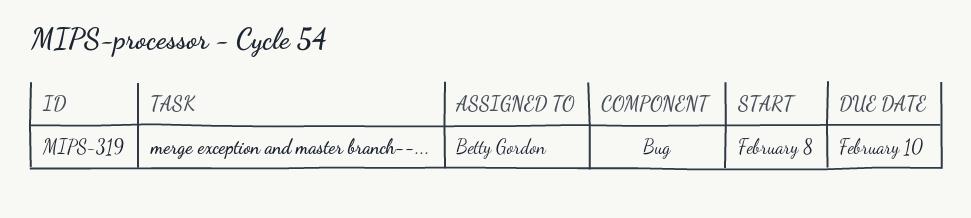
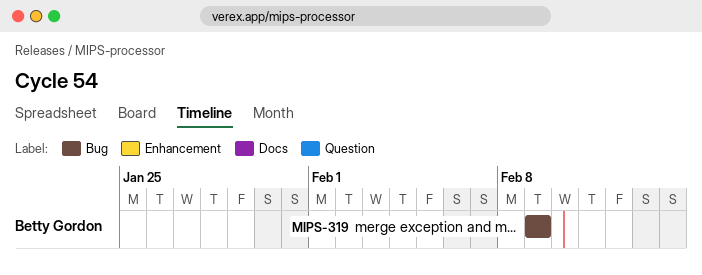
MIPS-319, start: Feb 8 -> Feb 9
MIPS-319, due: Feb 10 -> Feb 9

